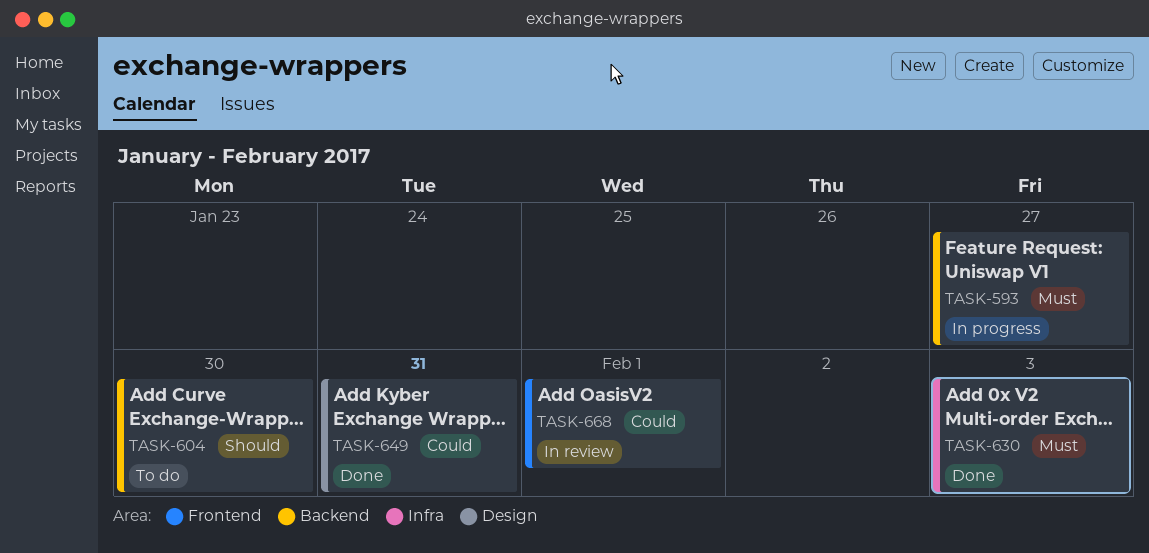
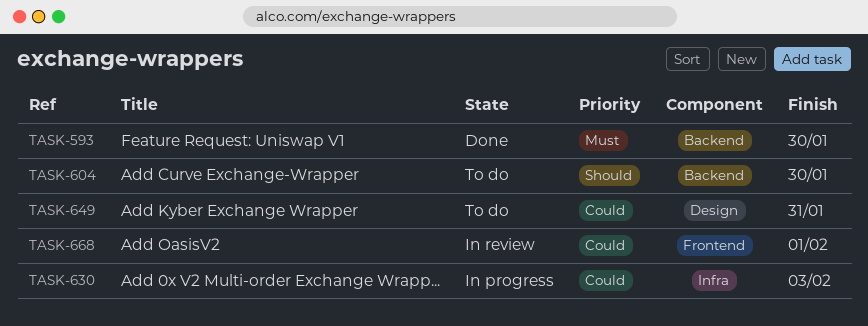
TASK-593, status: In progress -> Done
TASK-593, due: Jan 27 -> Jan 30
TASK-630, status: Done -> In progress
TASK-630, priority: Must -> Could
TASK-649, status: Done -> To do

